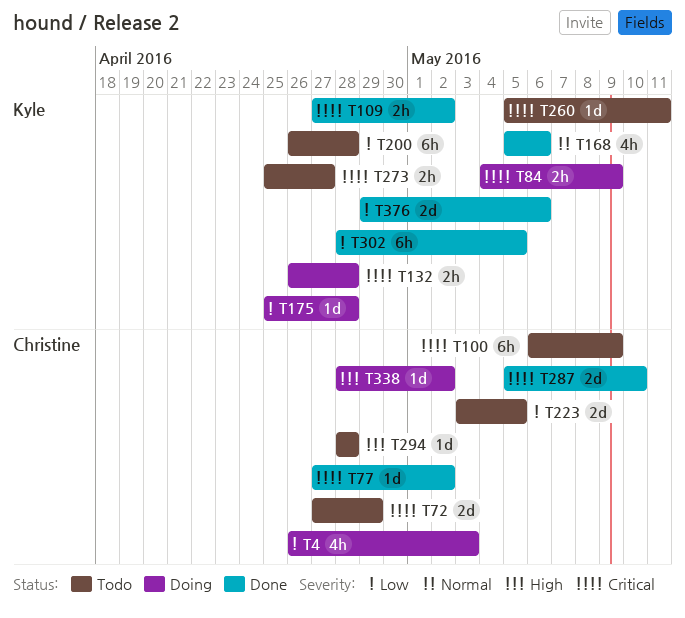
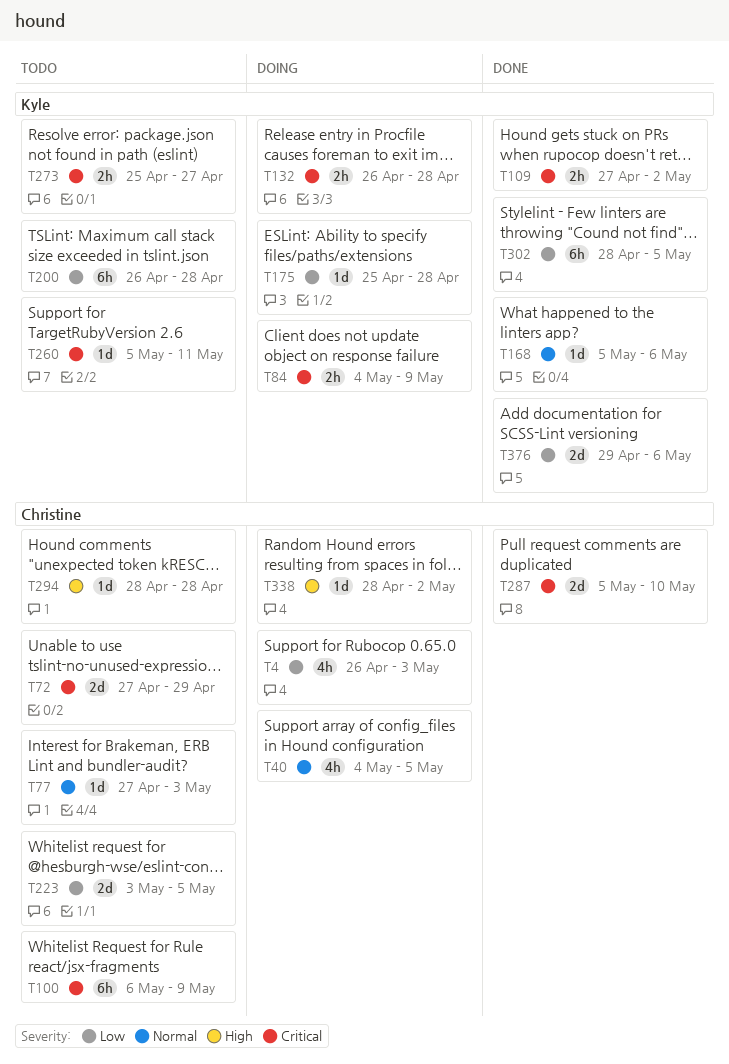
T40: none -> present
T77, status: Done -> Todo
T77, priority: Critical -> Normal
T77, due: May 2 -> May 3
T168, estimate: 4h -> 1d

